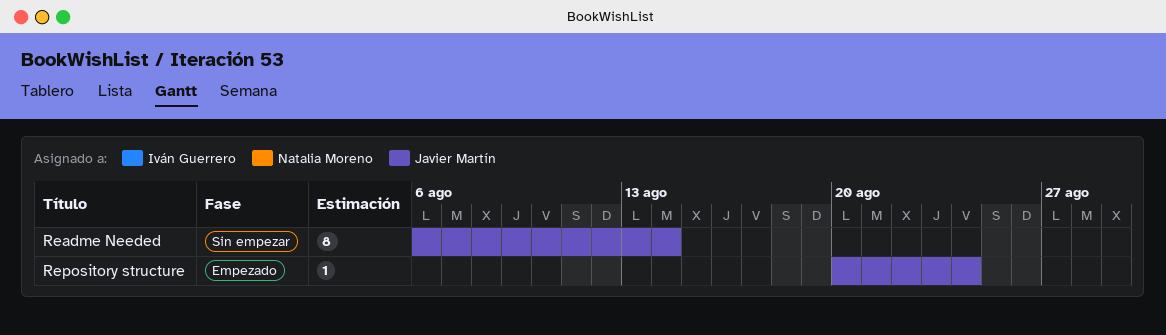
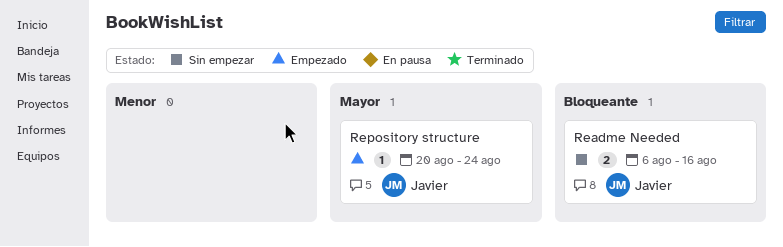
Readme Needed, estimate: 8 -> 2
Readme Needed, due: Aug 14 -> Aug 16

